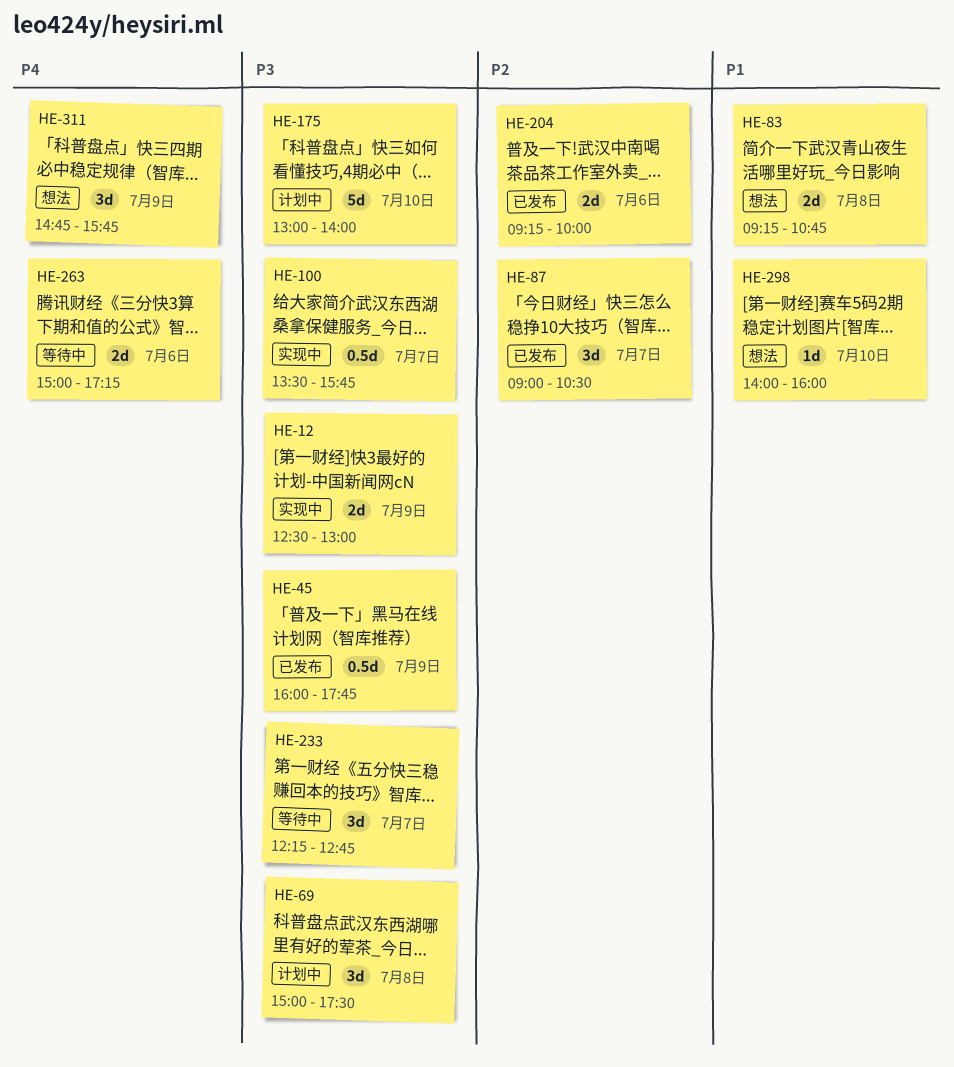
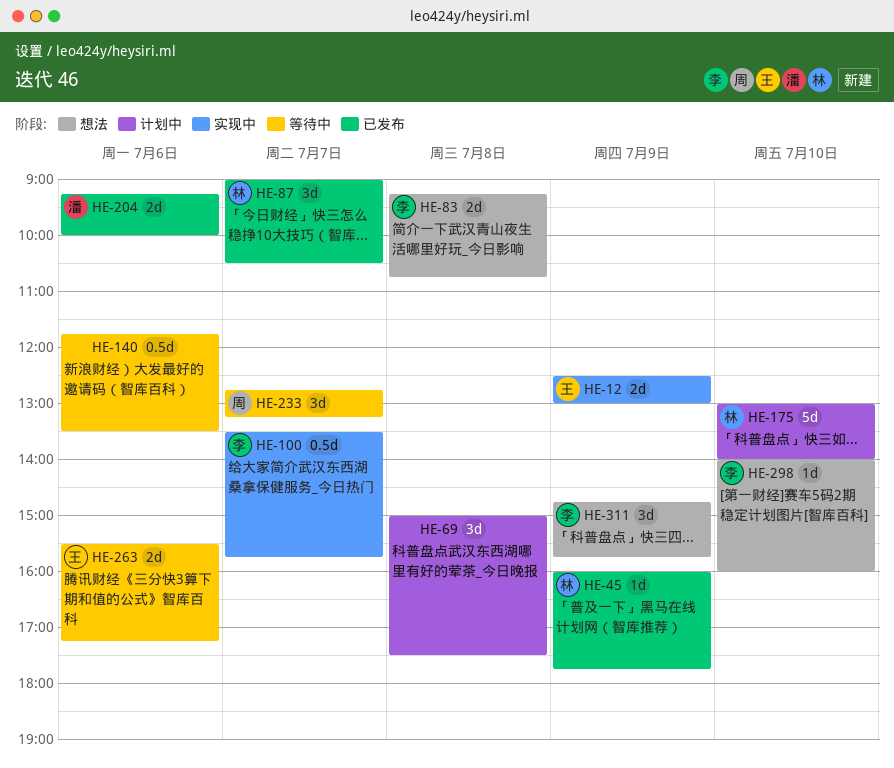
HE-45, estimate: 0.5d -> 1d
HE-140: none -> present
HE-233, begins: 12:15 -> 12:45
HE-233, ends: 12:45 -> 13:15
HE-263, begins: 15:00 -> 15:30

